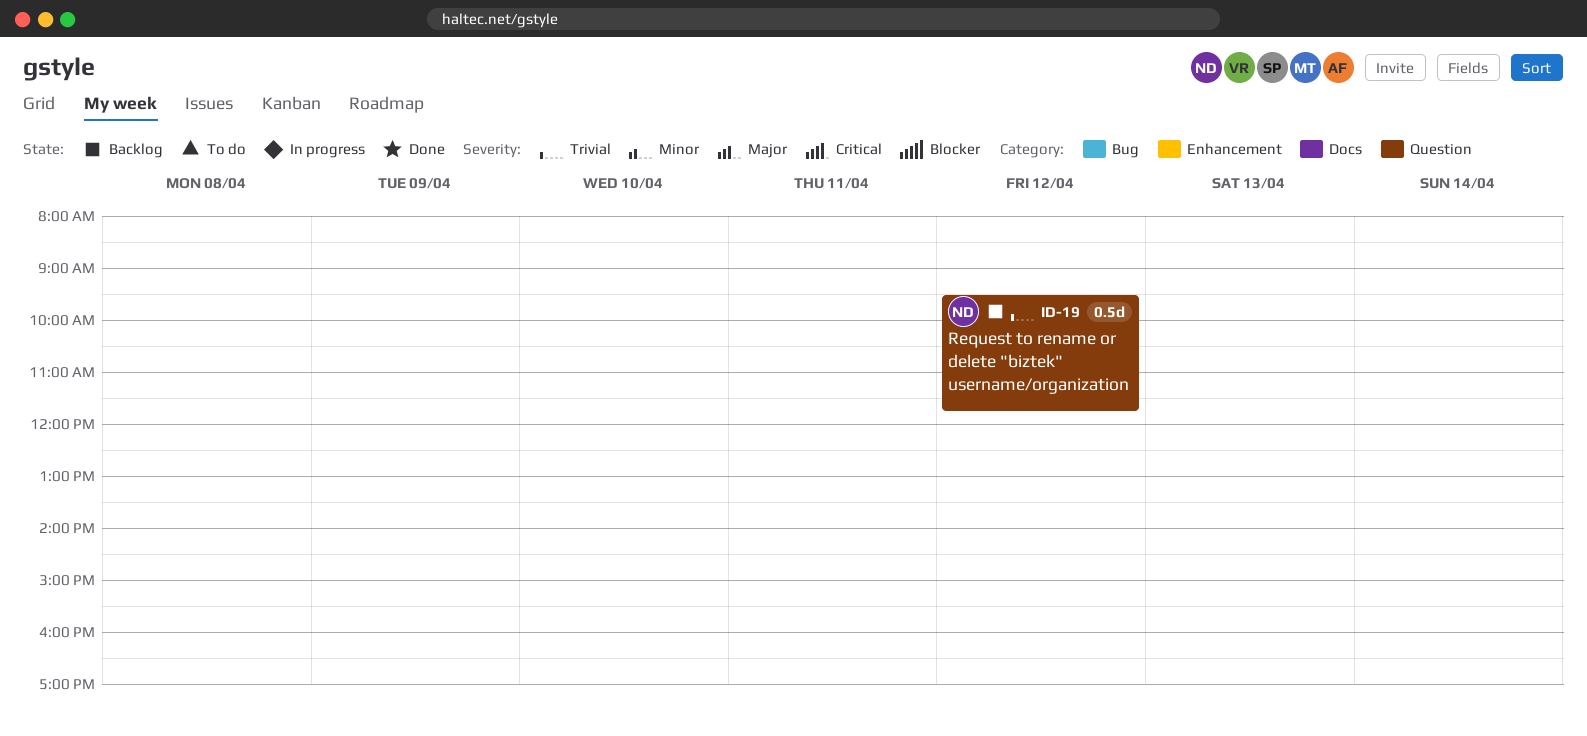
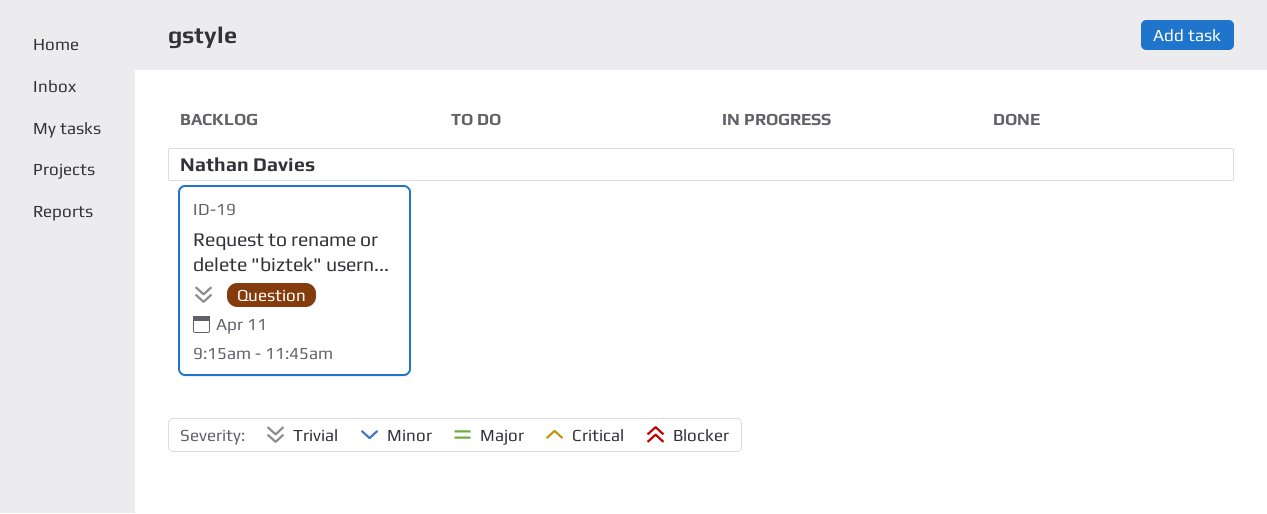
ID-19, day: Apr 12 -> Apr 11
ID-19, begins: 09:30 -> 09:15

